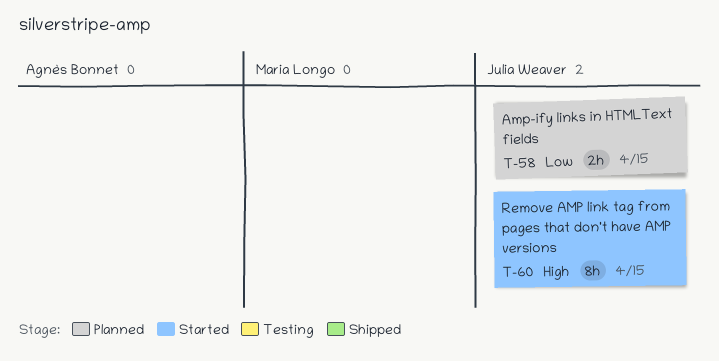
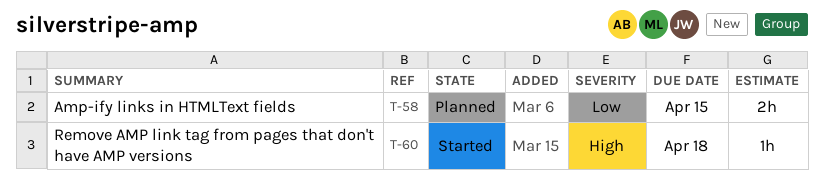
T-60, estimate: 8h -> 1h
T-60, due: Apr 15 -> Apr 18

